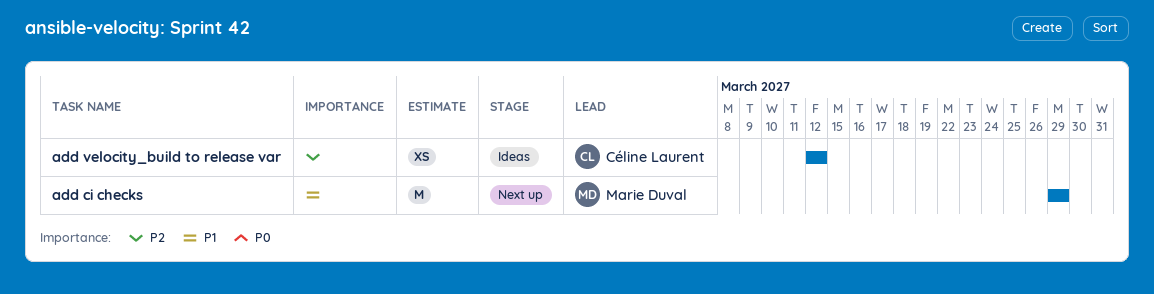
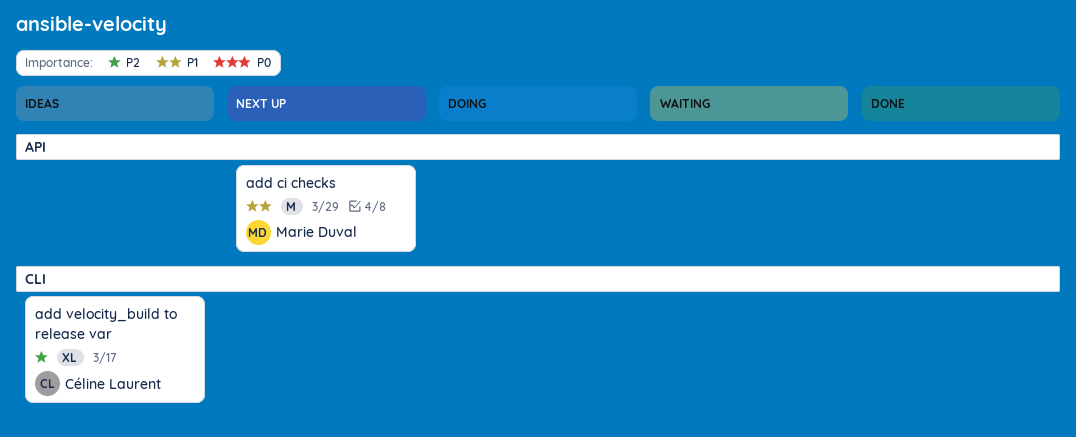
add velocity_build to release var, estimate: XS -> XL
add velocity_build to release var, due: Mar 12 -> Mar 17

